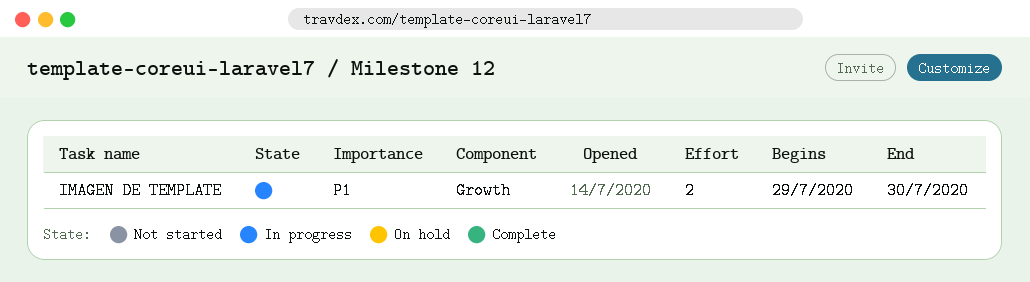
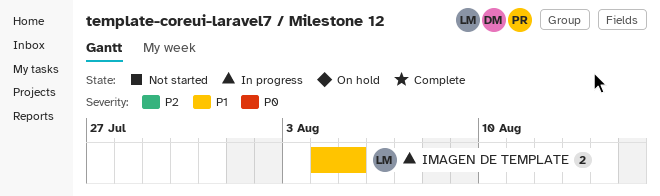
IMAGEN DE TEMPLATE, start: Jul 29 -> Aug 4
IMAGEN DE TEMPLATE, due: Jul 30 -> Aug 5

